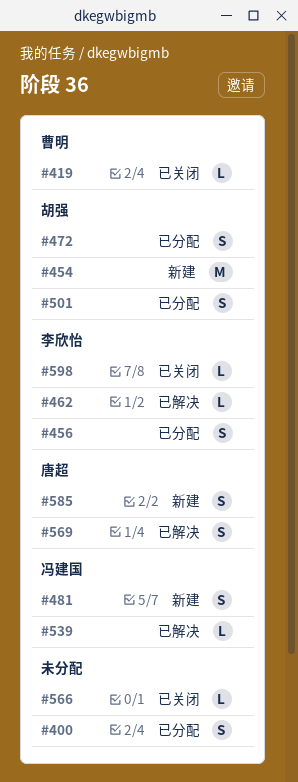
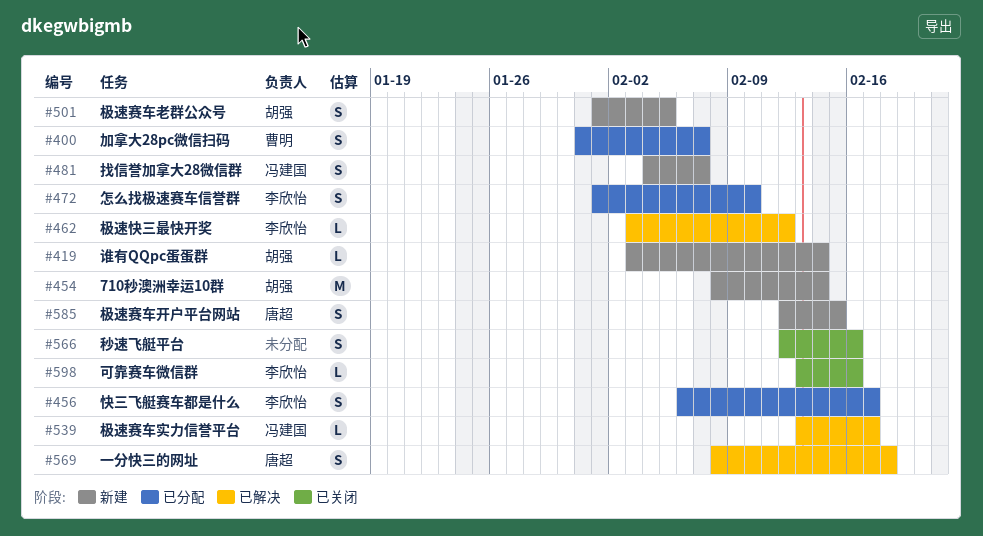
#400, owner: none -> 曹明
#419, status: 已关闭 -> 新建
#419, owner: 曹明 -> 胡强
#472, owner: 胡强 -> 李欣怡
#501, status: 已分配 -> 新建
#566, estimate: L -> S

